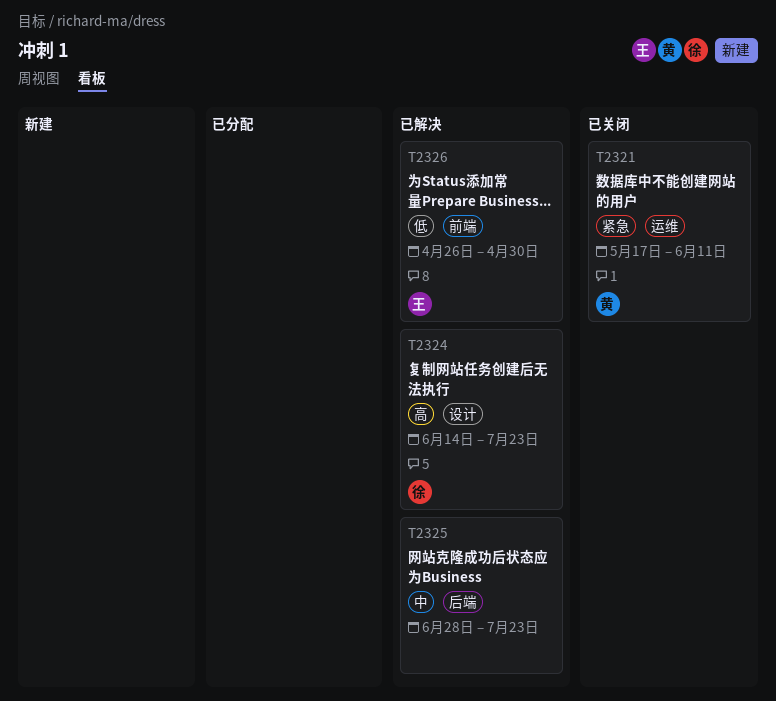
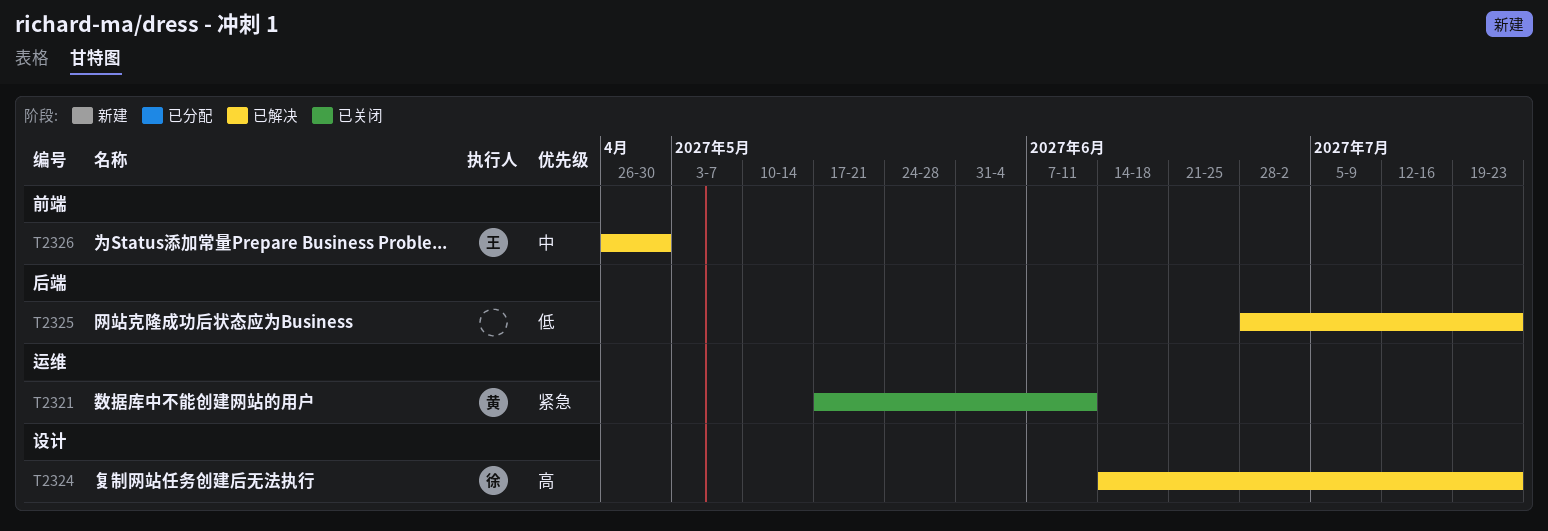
T2325, priority: 中 -> 低
T2326, priority: 低 -> 中

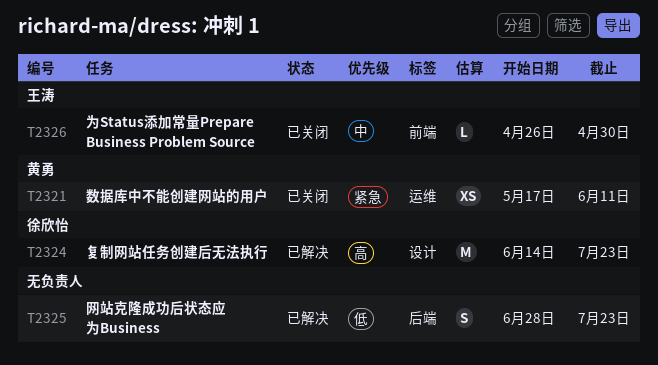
T2326, status: 已解决 -> 已关闭

